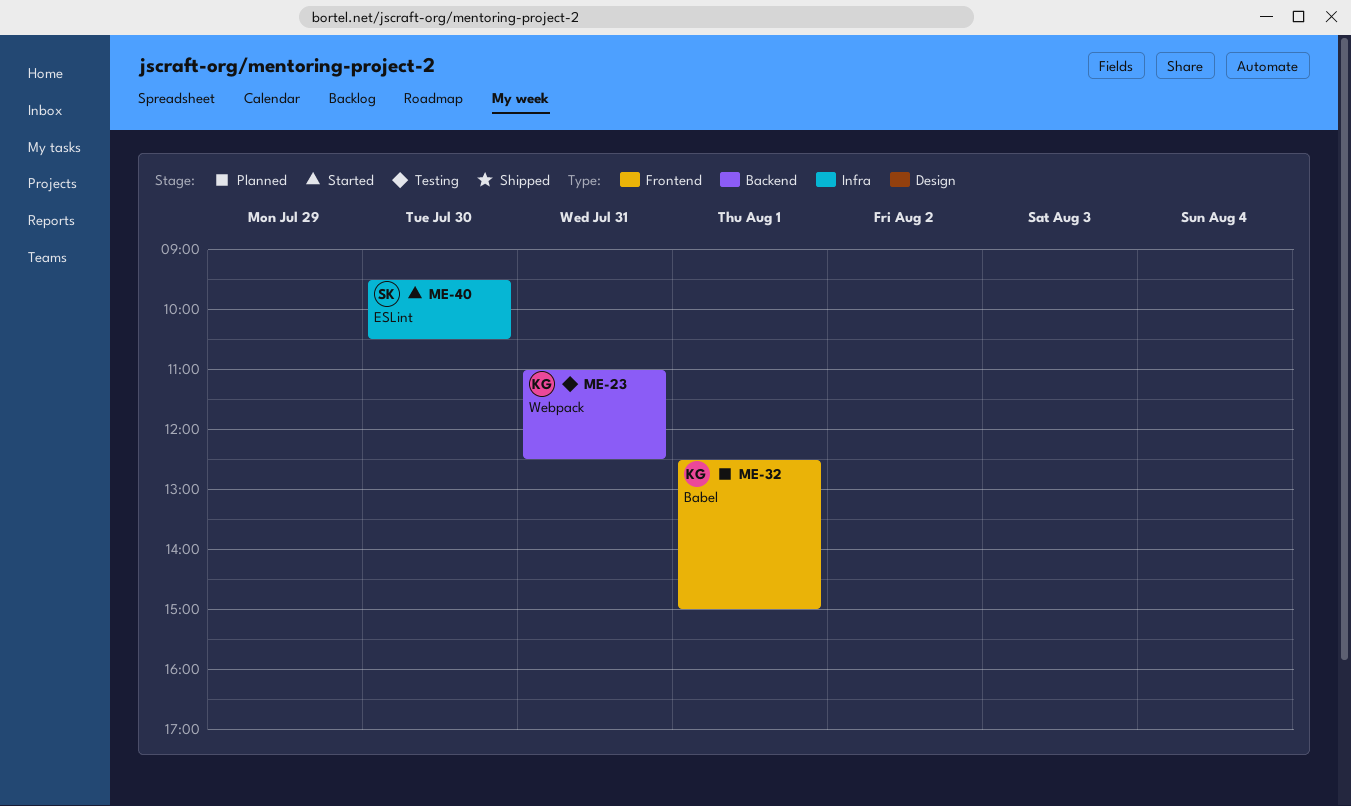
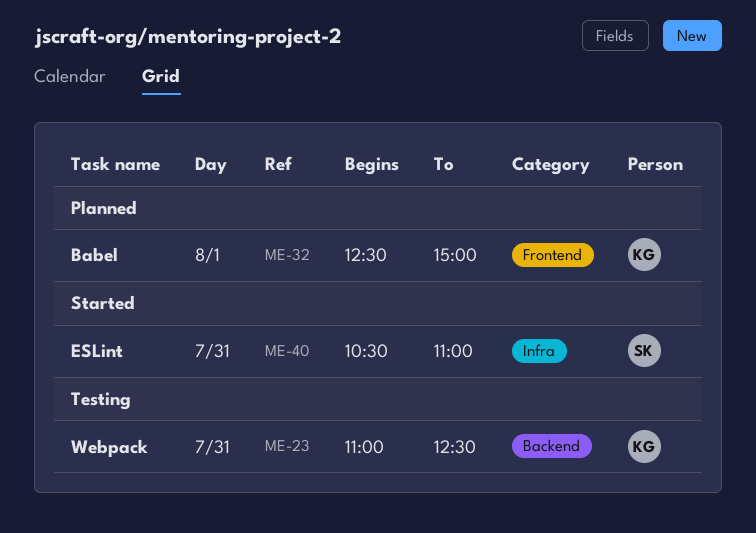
ME-40, day: Jul 30 -> Jul 31
ME-40, begins: 09:30 -> 10:30
ME-40, ends: 10:30 -> 11:00

